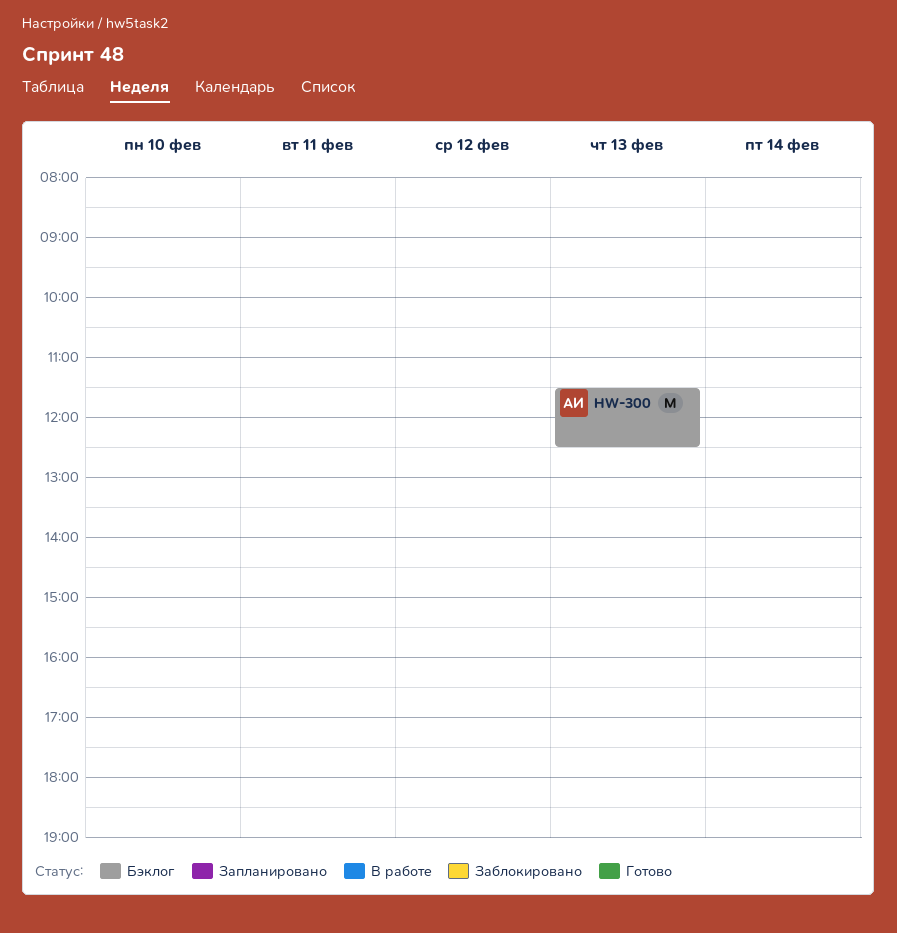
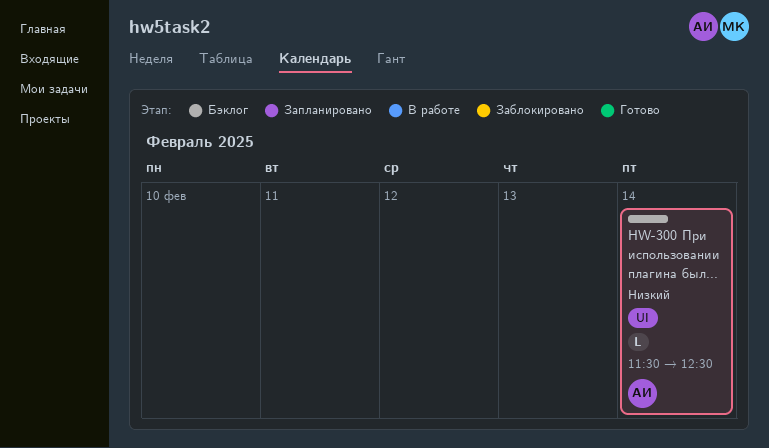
HW-300, estimate: M -> L
HW-300, day: Feb 13 -> Feb 14

